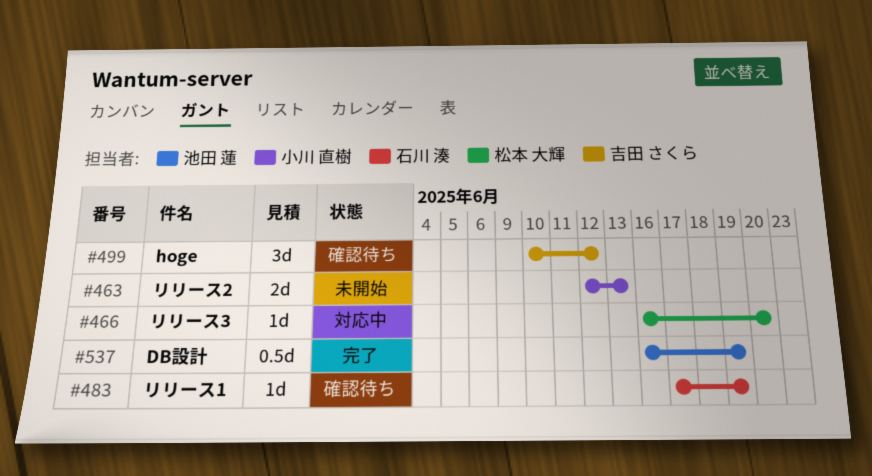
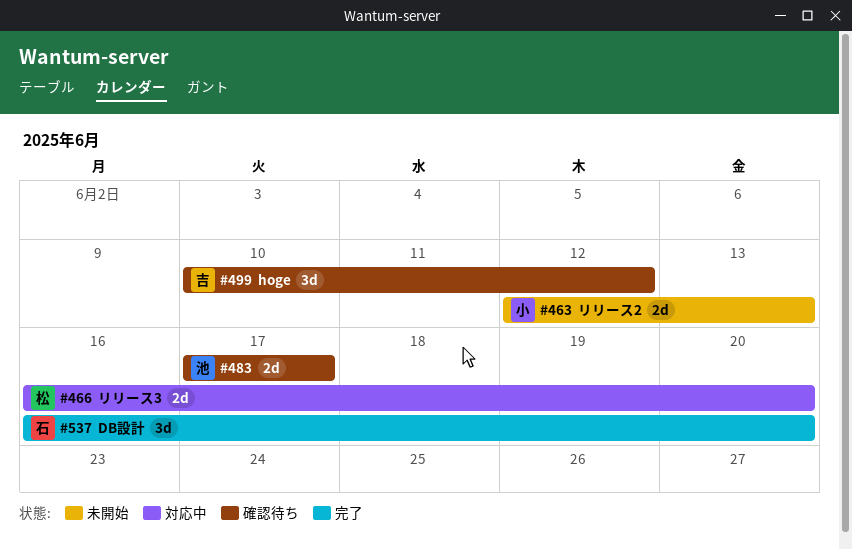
#466, estimate: 1d -> 2d
#483, owner: 石川 湊 -> 池田 蓮
#483, estimate: 1d -> 2d
#483, due: Jun 19 -> Jun 17
#537, owner: 池田 蓮 -> 石川 湊
#537, estimate: 0.5d -> 3d
#537, due: Jun 19 -> Jun 20

